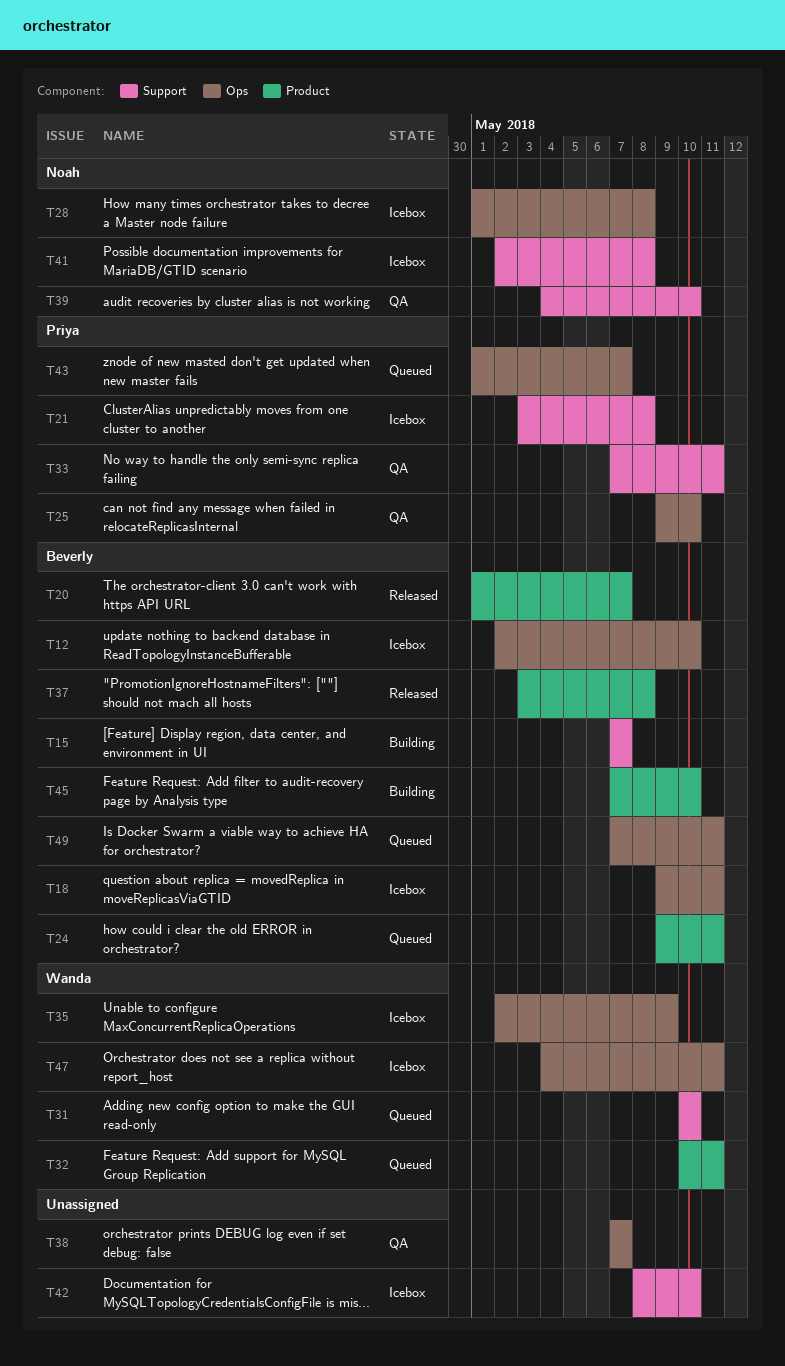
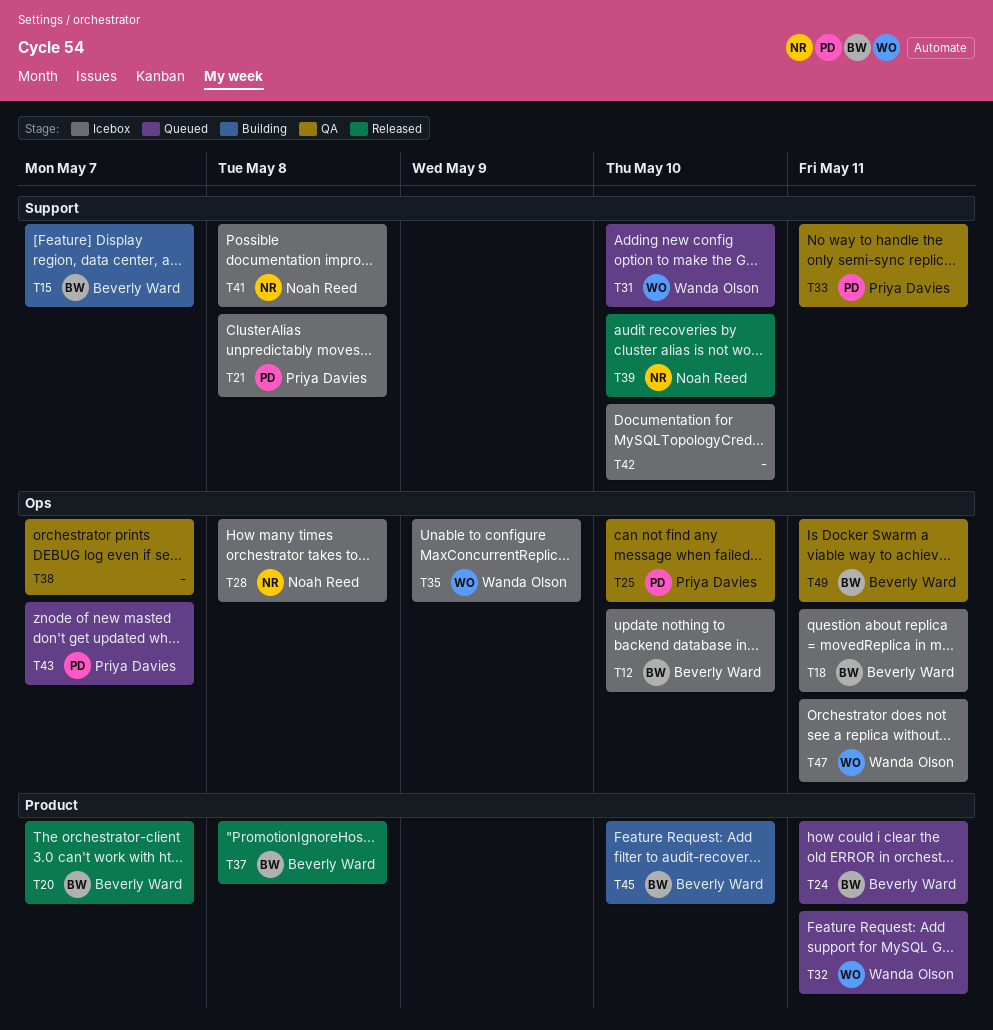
T39, status: QA -> Released
T49, status: Queued -> QA

